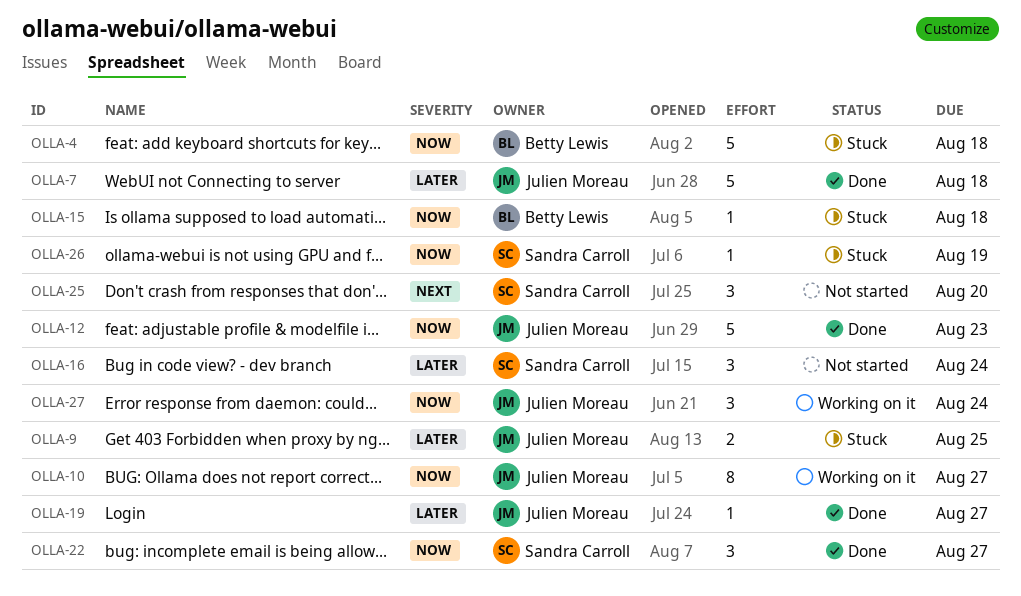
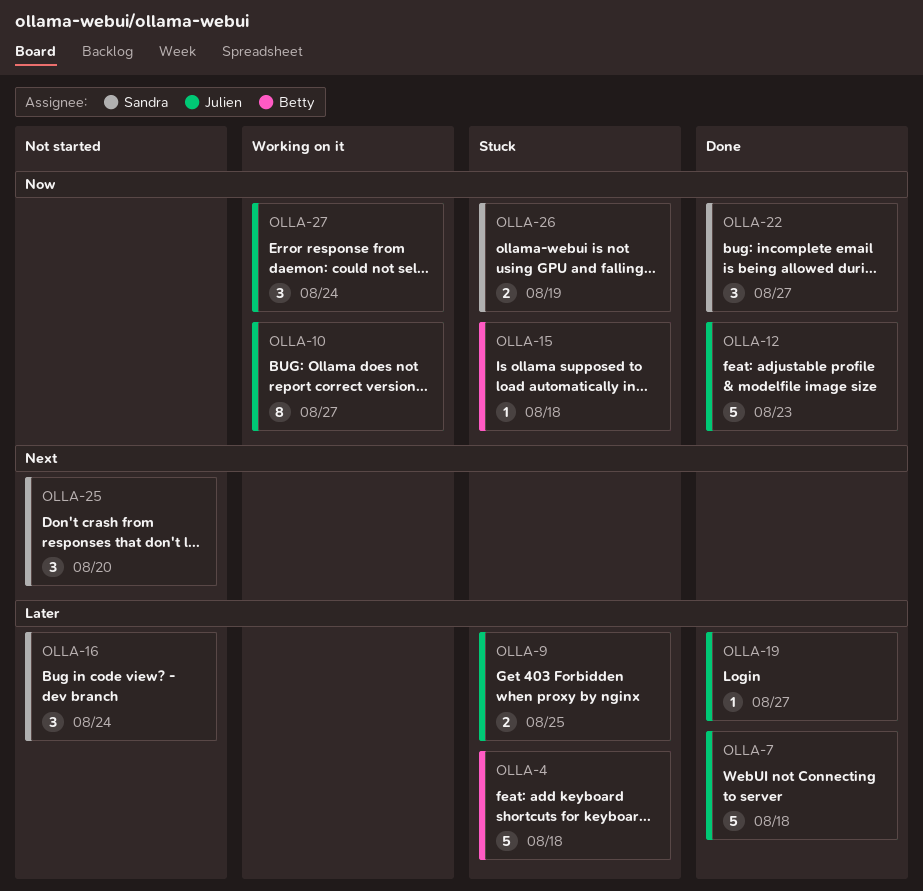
OLLA-4, priority: Now -> Later
OLLA-26, estimate: 1 -> 2

